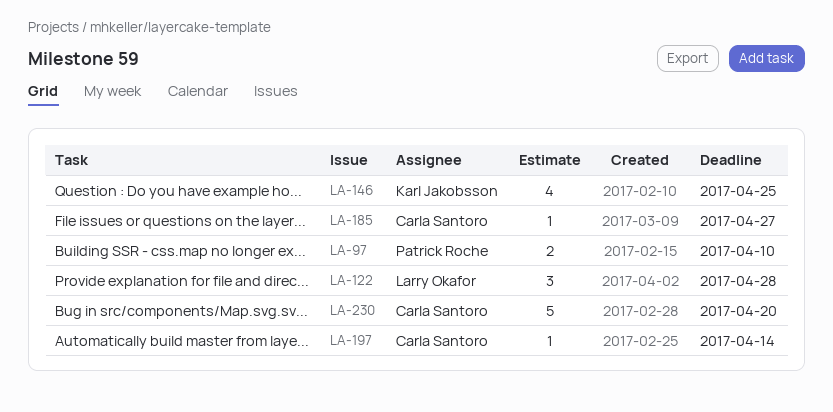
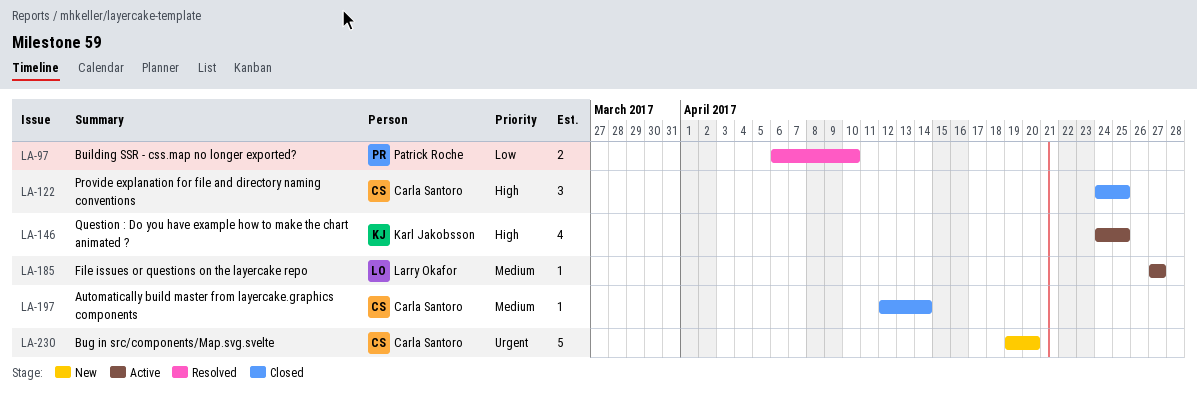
LA-122, owner: Larry Okafor -> Carla Santoro
LA-122, due: Apr 28 -> Apr 25
LA-185, owner: Carla Santoro -> Larry Okafor

